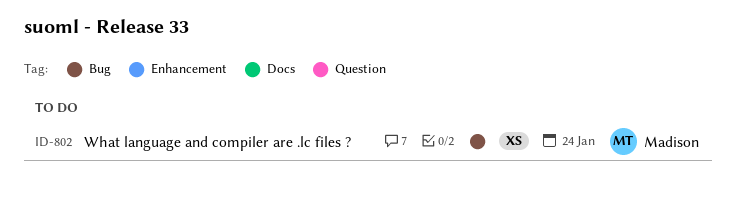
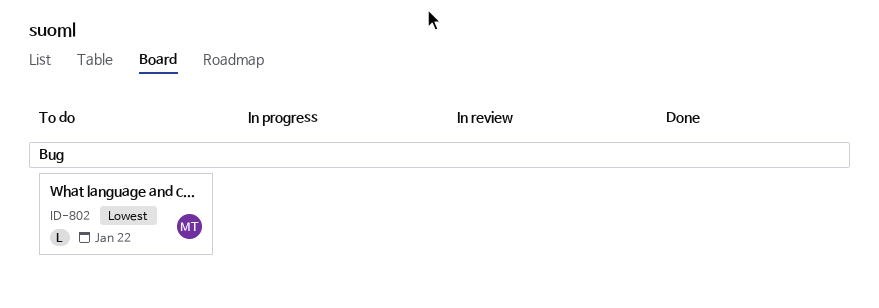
ID-802, estimate: XS -> L
ID-802, due: Jan 24 -> Jan 22

